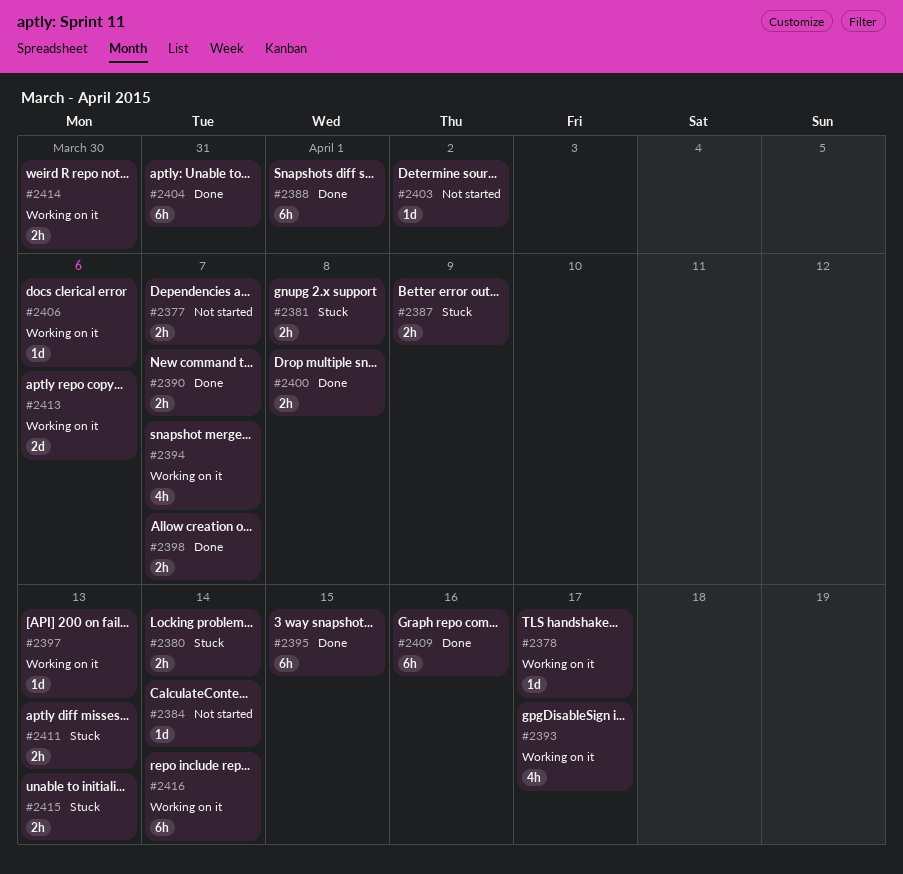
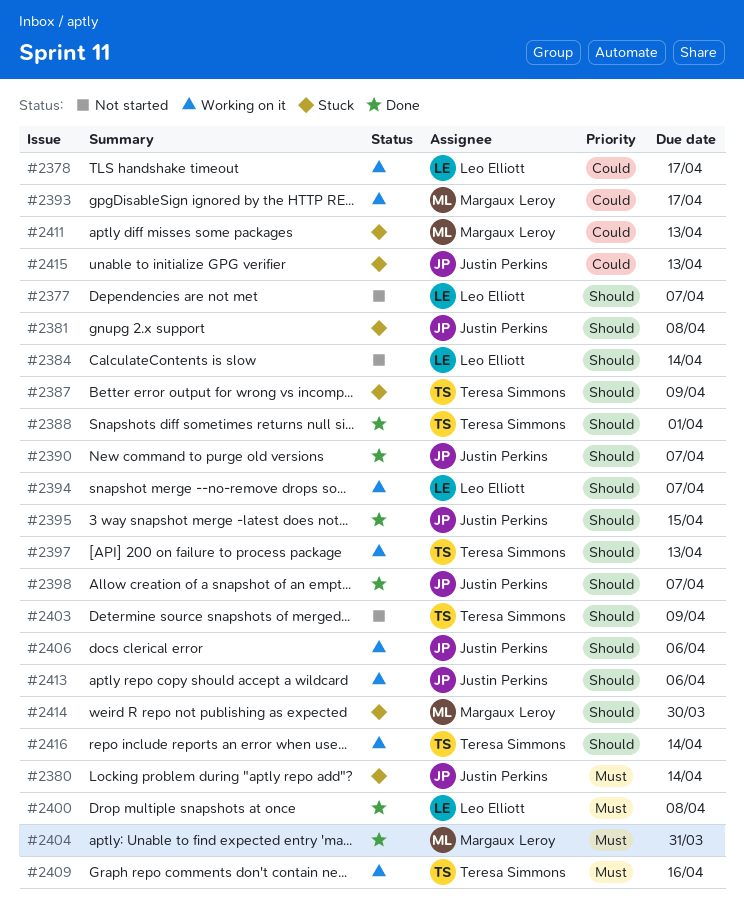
#2403, due: Apr 2 -> Apr 9
#2409, status: Done -> Working on it
#2414, status: Working on it -> Stuck

